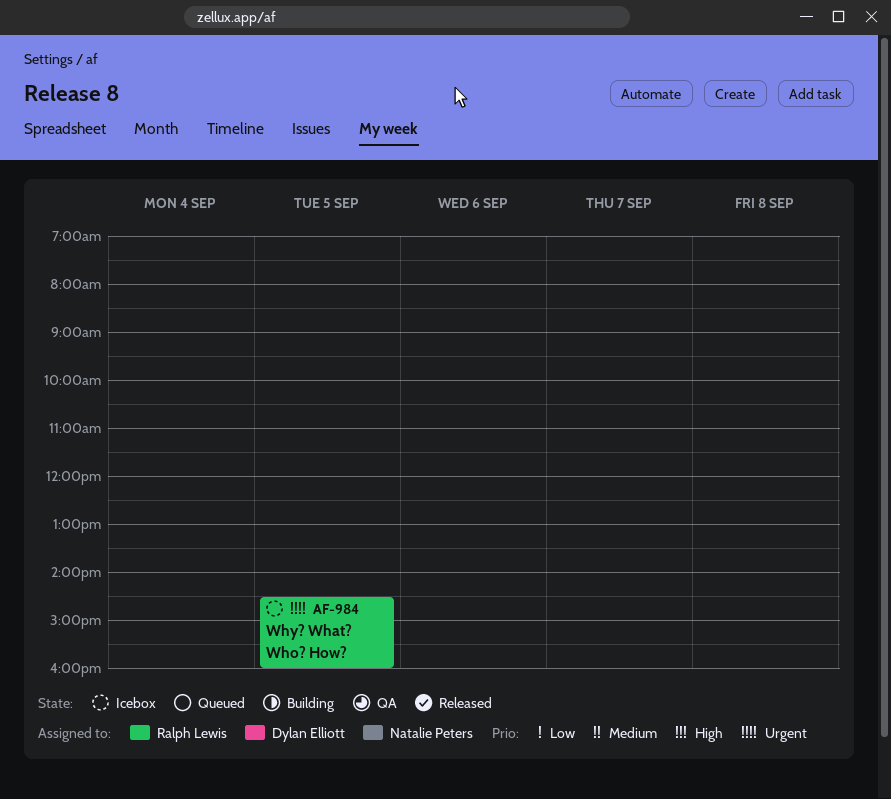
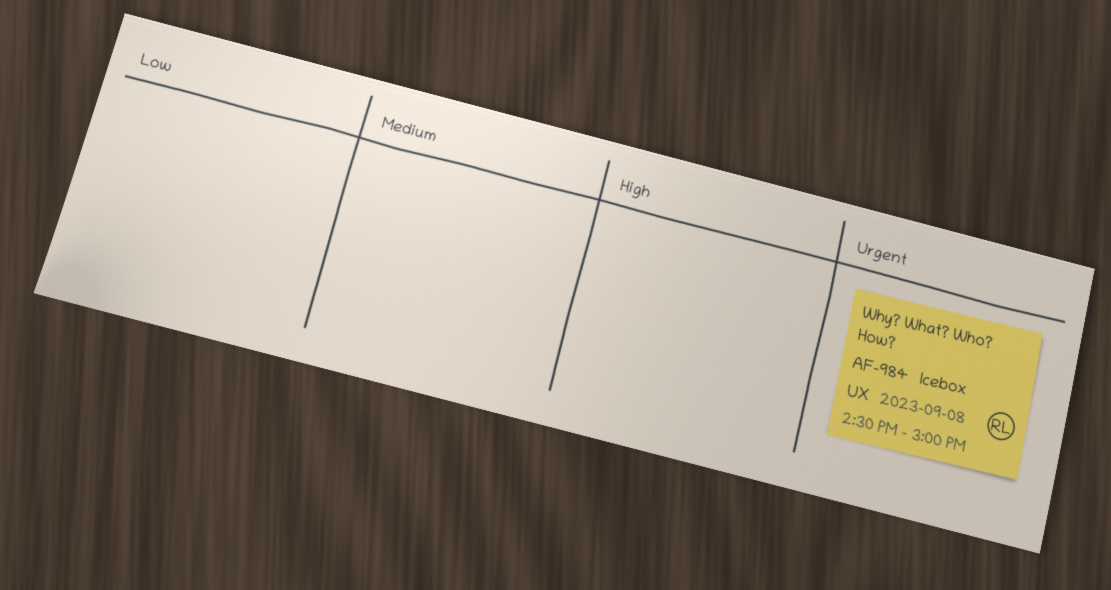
AF-984, day: Sep 5 -> Sep 8
AF-984, ends: 16:00 -> 15:00

